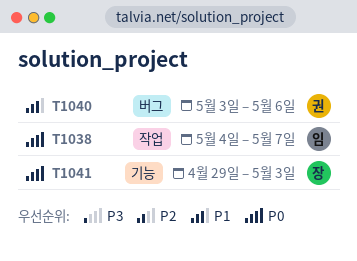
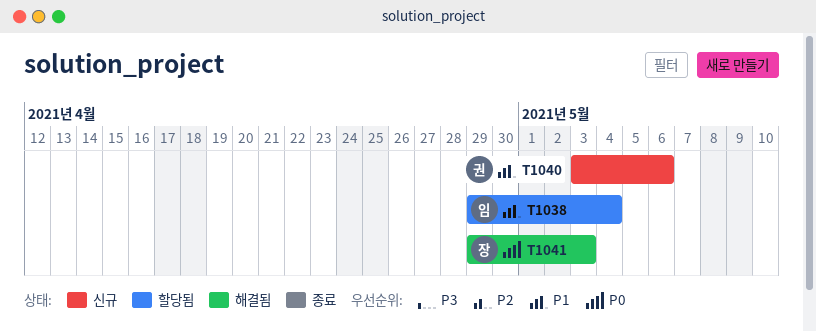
T1038, priority: P0 -> P1
T1038, start: May 4 -> Apr 29
T1038, due: May 7 -> May 4

